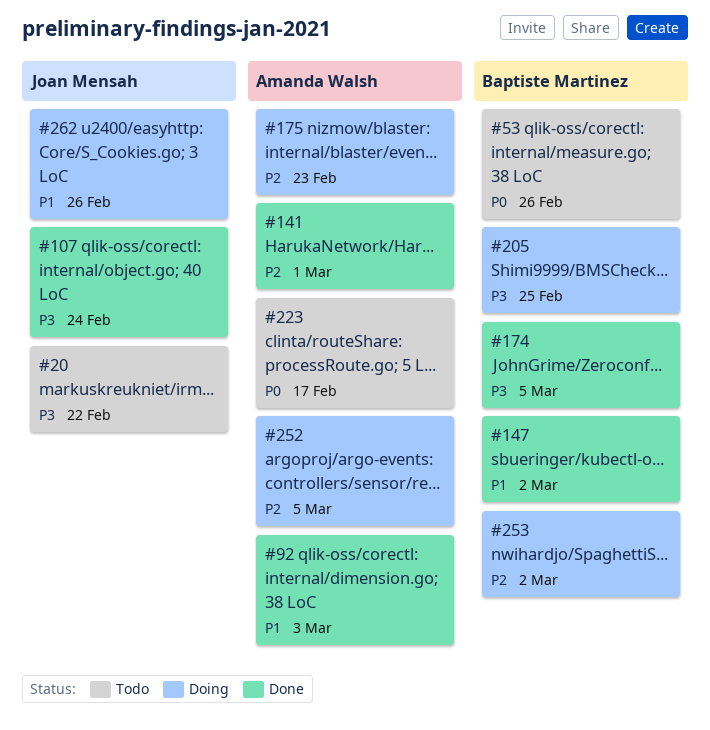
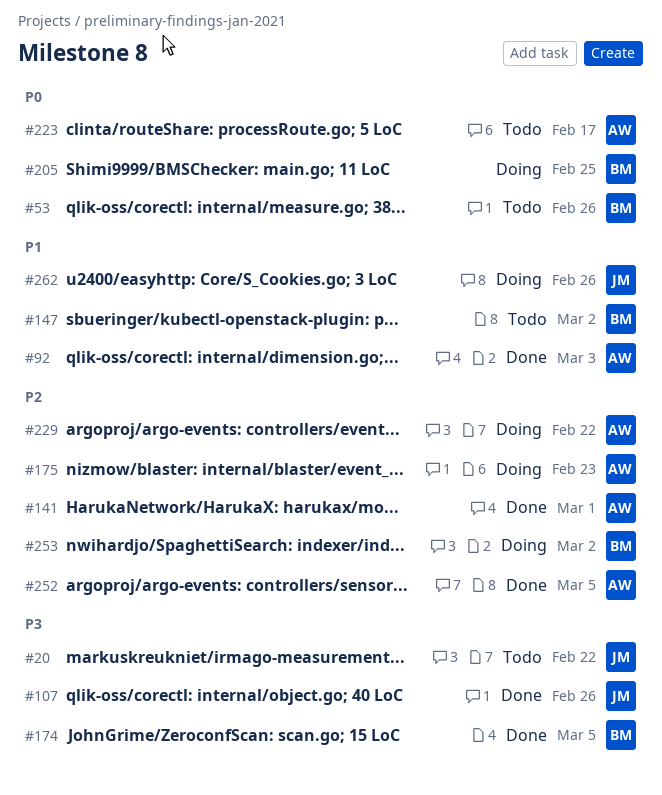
#107, due: Feb 24 -> Feb 26
#147, status: Done -> Todo
#205, priority: P3 -> P0
#229: none -> present
#252, status: Doing -> Done

